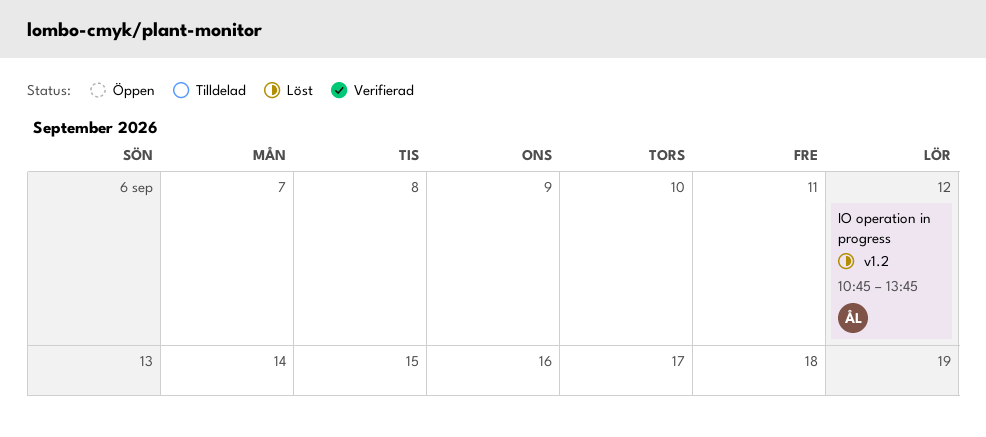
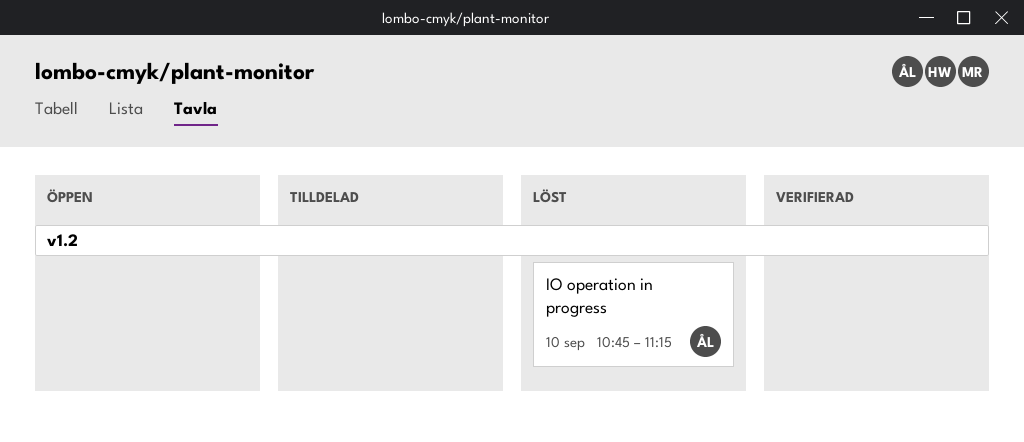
IO operation in progress, day: Sep 12 -> Sep 10
IO operation in progress, ends: 13:45 -> 11:15

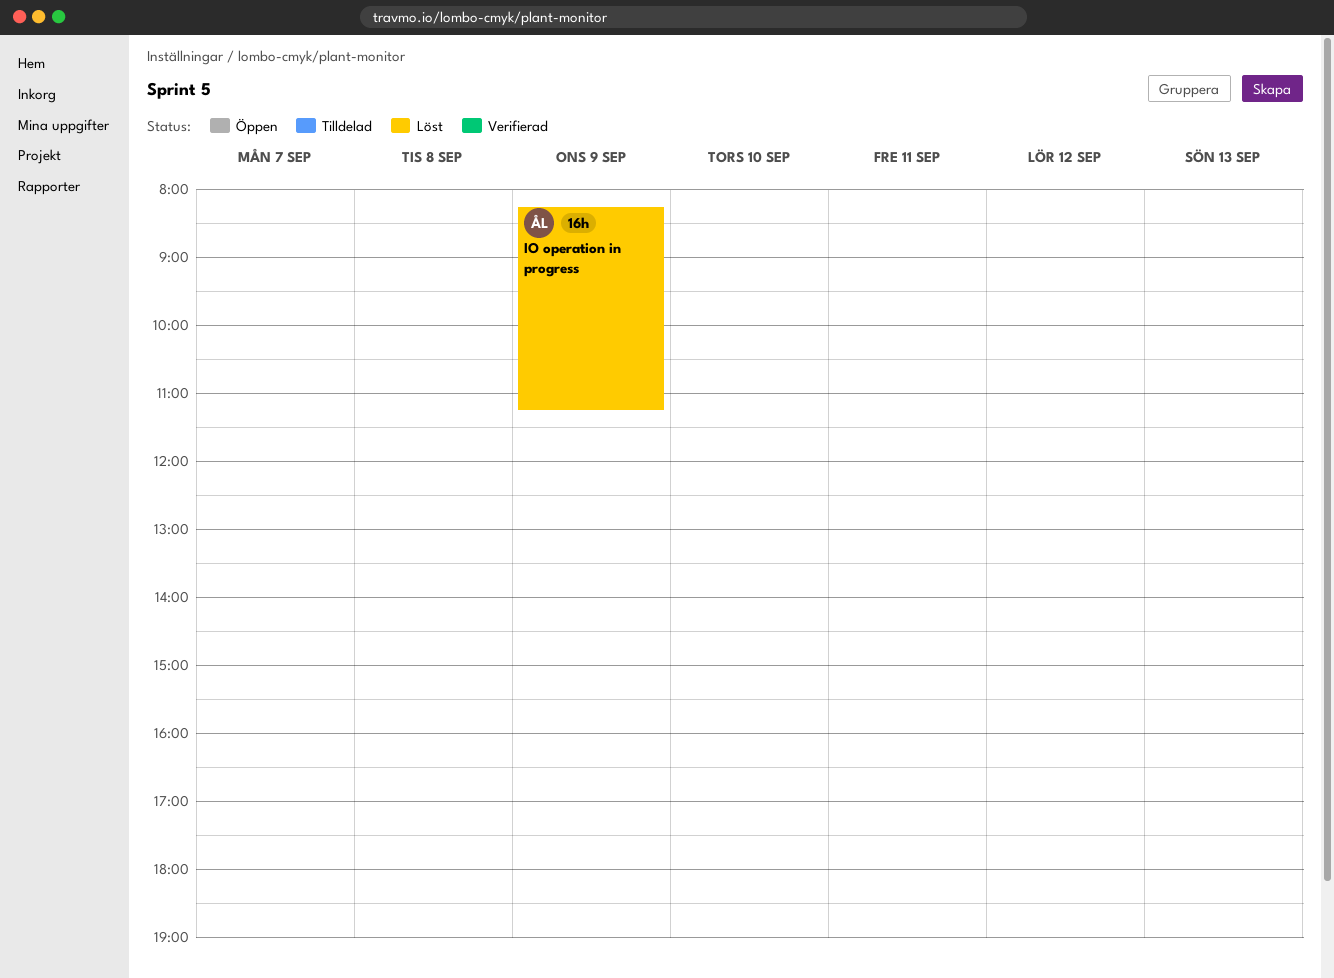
IO operation in progress, day: Sep 10 -> Sep 9
IO operation in progress, begins: 10:45 -> 08:15

